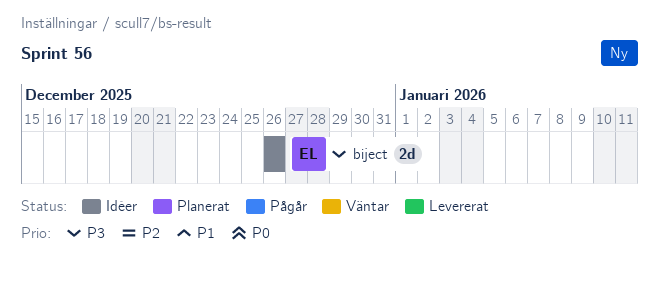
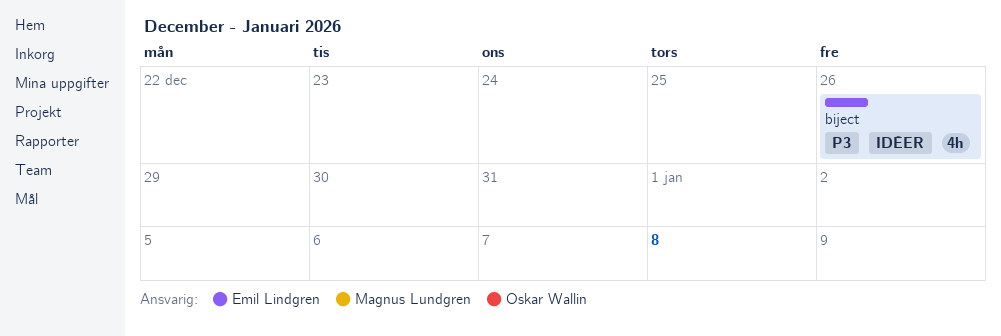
biject, estimate: 2d -> 4h

